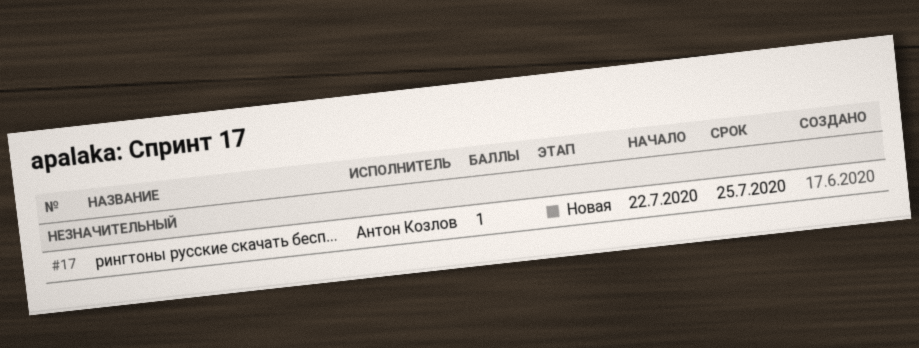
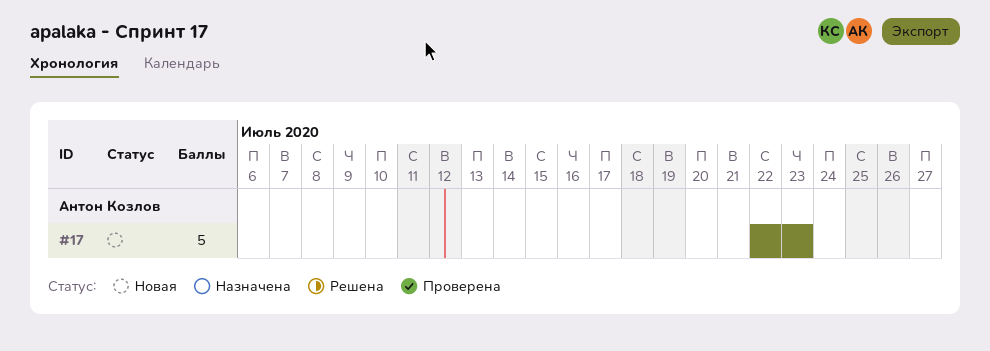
#17, estimate: 1 -> 5
#17, due: Jul 25 -> Jul 23

